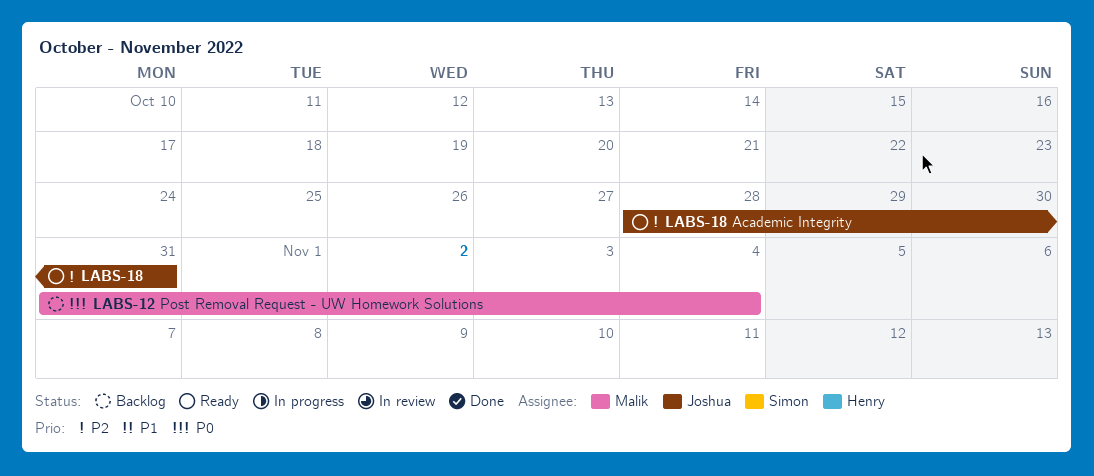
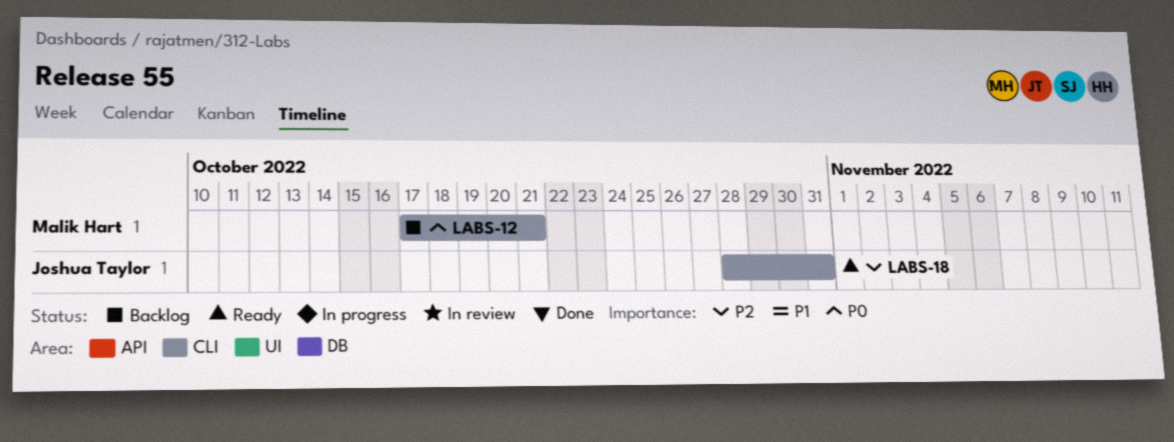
LABS-12, start: Oct 31 -> Oct 17
LABS-12, due: Nov 4 -> Oct 21

